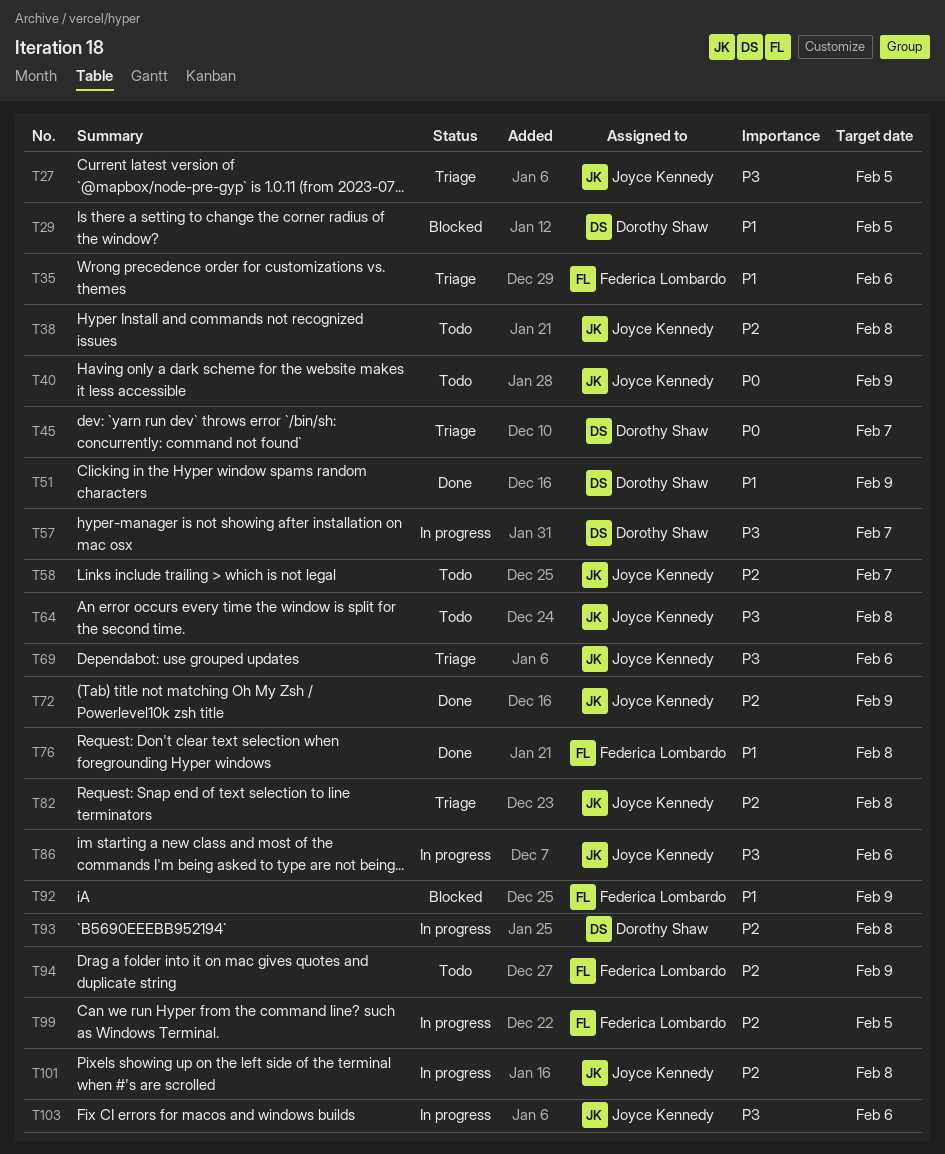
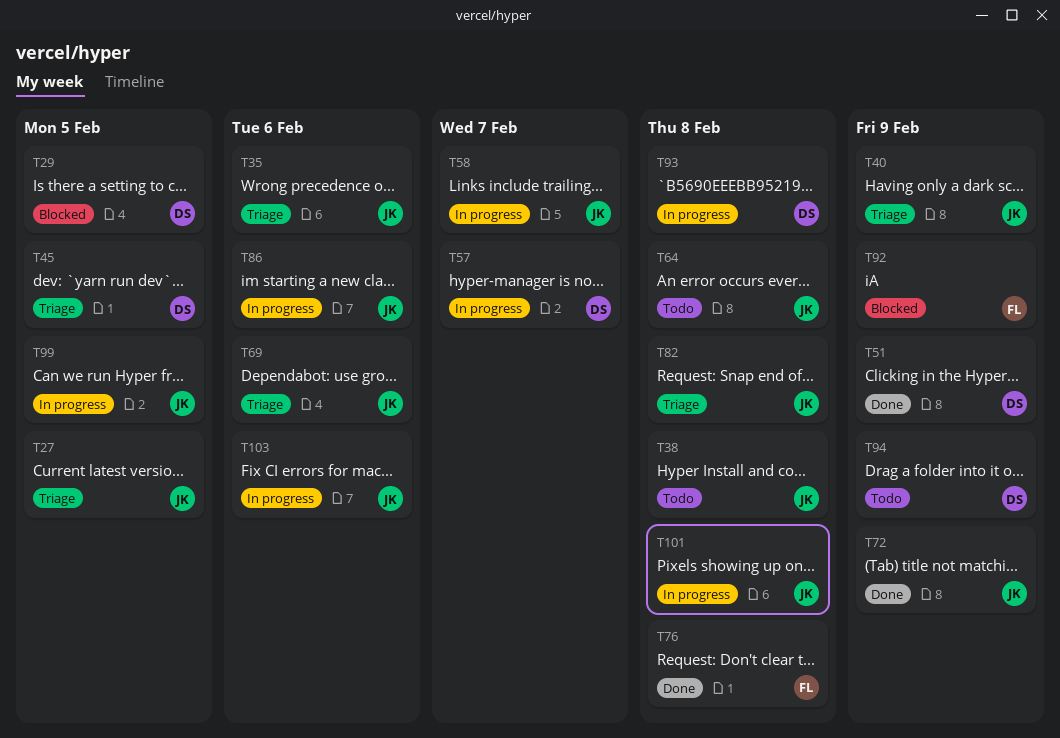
T35, owner: Federica Lombardo -> Joyce Kennedy
T40, status: Todo -> Triage
T45, due: Feb 7 -> Feb 5
T58, status: Todo -> In progress
T94, owner: Federica Lombardo -> Dorothy Shaw
T99, owner: Federica Lombardo -> Joyce Kennedy

